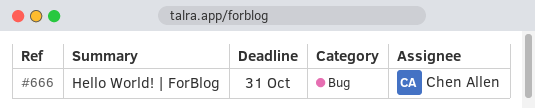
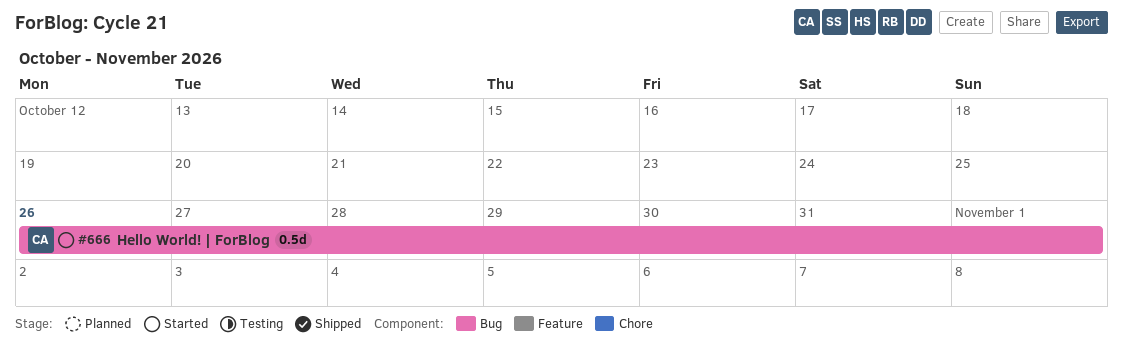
#666, due: Oct 31 -> Nov 1

